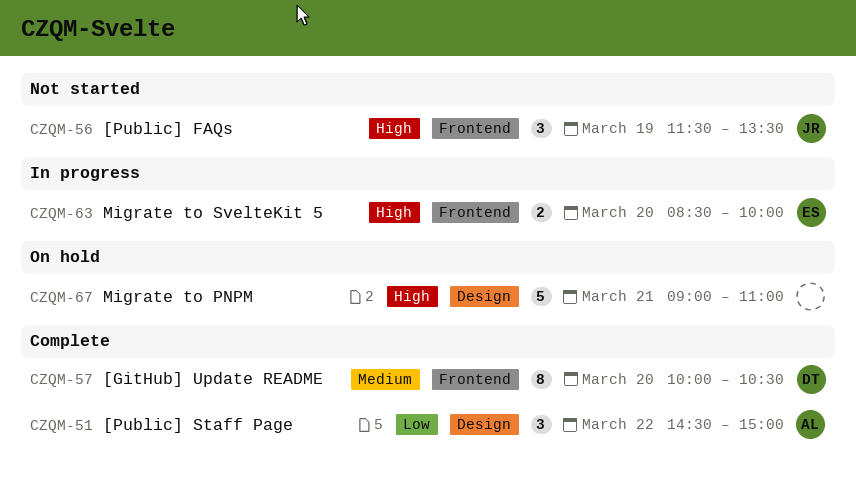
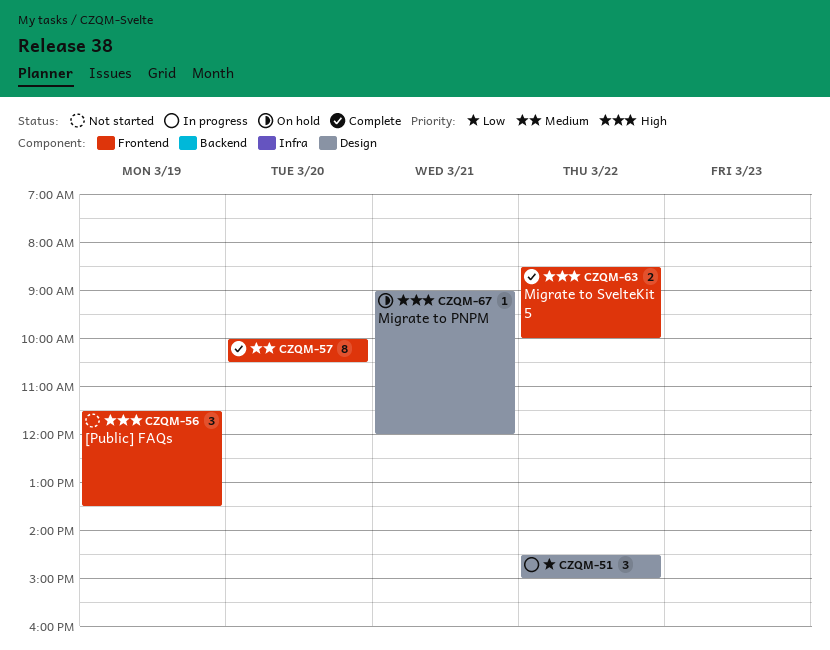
CZQM-51, status: Complete -> In progress
CZQM-63, status: In progress -> Complete
CZQM-63, day: Mar 20 -> Mar 22
CZQM-67, estimate: 5 -> 1
CZQM-67, ends: 11:00 -> 12:00

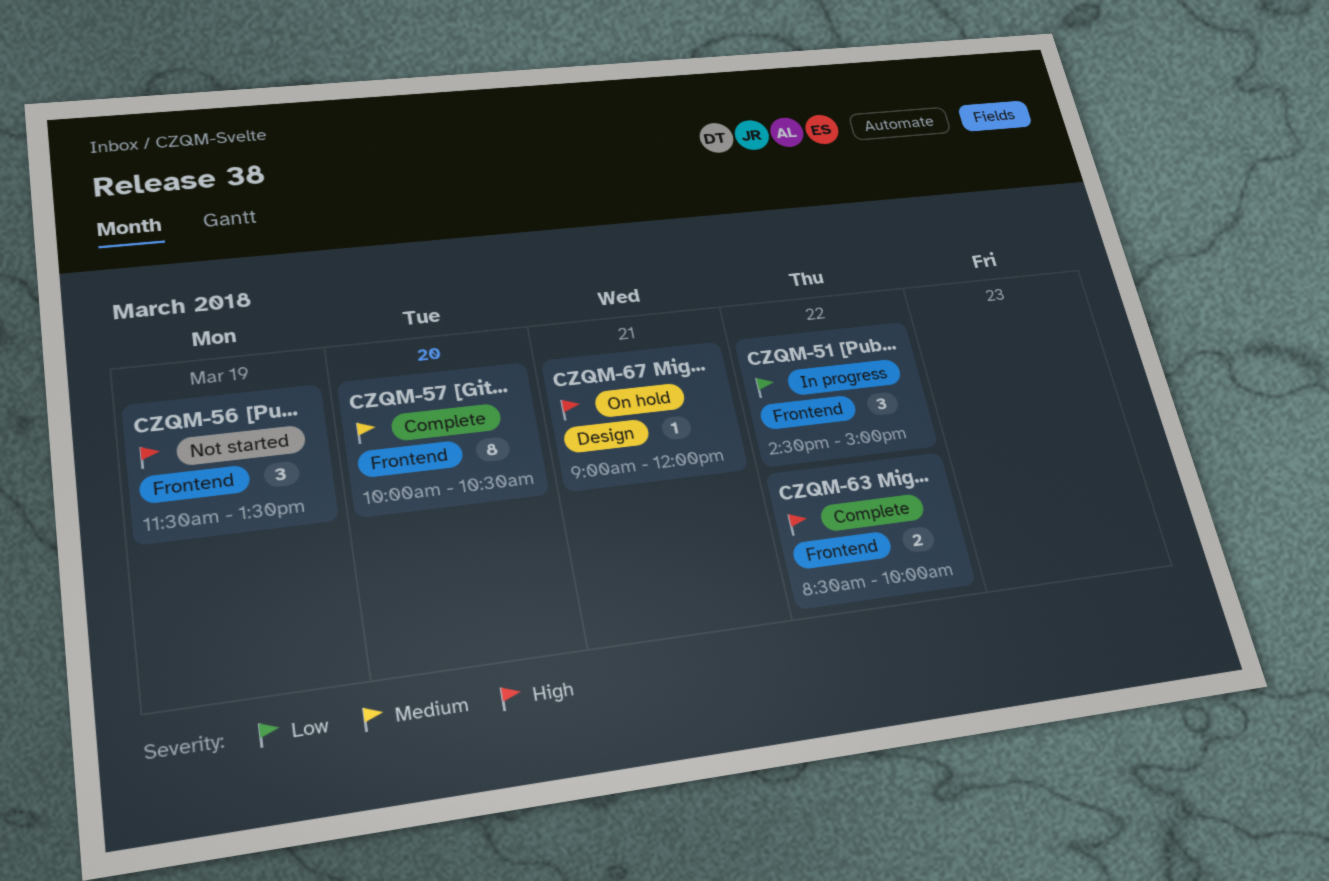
CZQM-51, label: Design -> Frontend

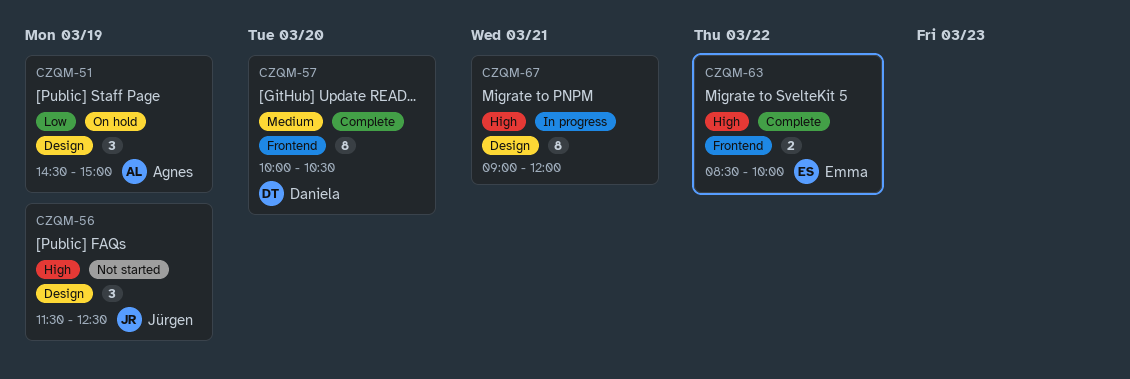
CZQM-51, status: In progress -> On hold
CZQM-51, label: Frontend -> Design
CZQM-51, day: Mar 22 -> Mar 19
CZQM-56, label: Frontend -> Design
CZQM-56, ends: 13:30 -> 12:30
CZQM-67, status: On hold -> In progress
CZQM-67, estimate: 1 -> 8

